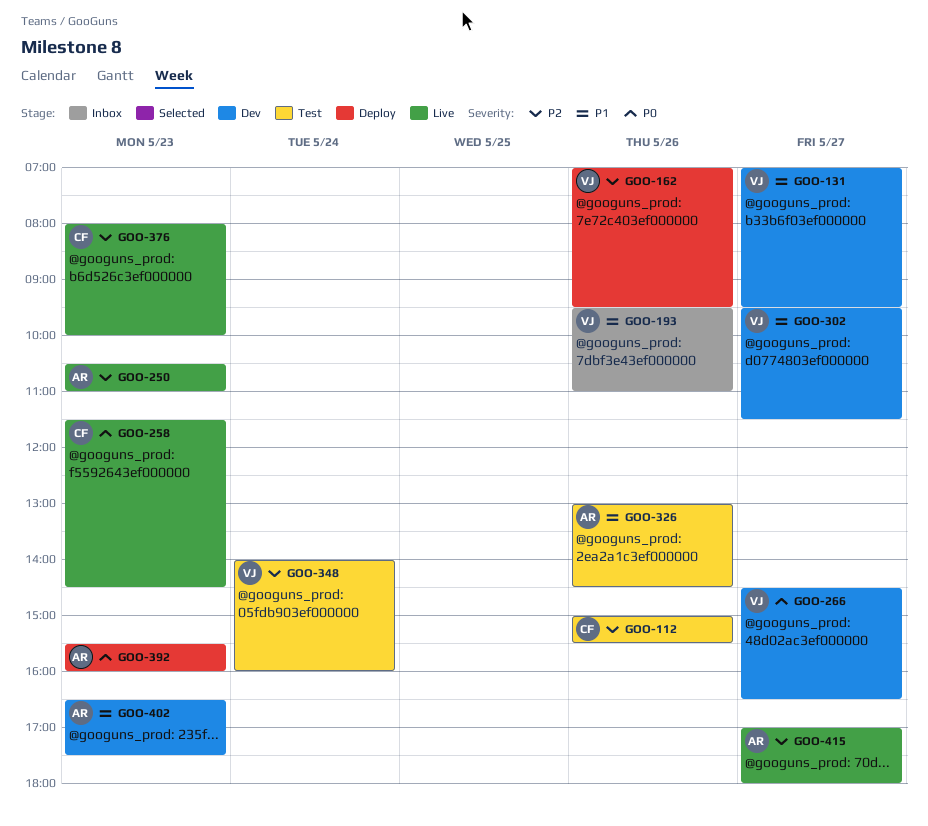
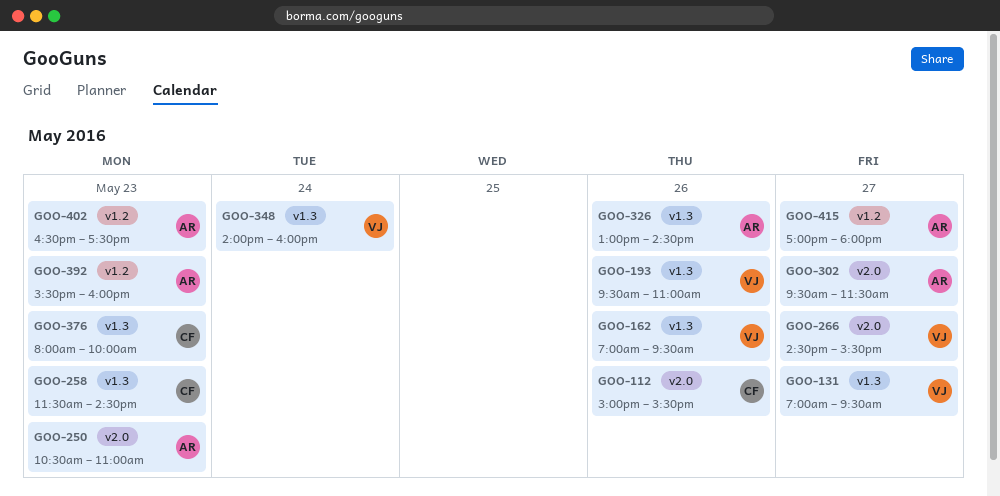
GOO-266, ends: 16:30 -> 15:30
GOO-302, owner: VJ -> AR

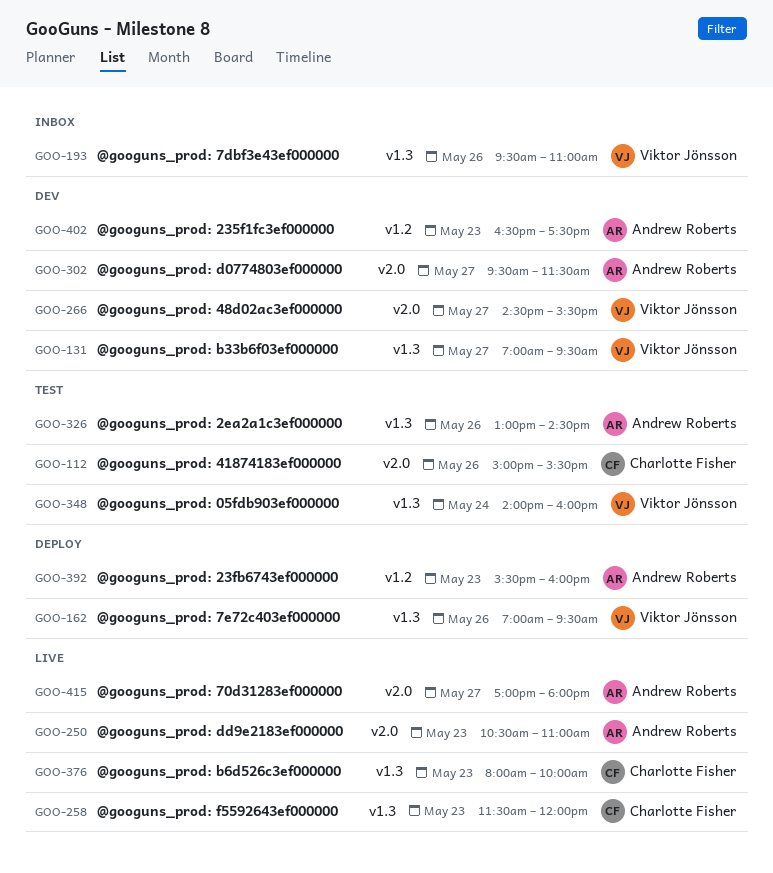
GOO-258, ends: 14:30 -> 12:00
GOO-415, label: v1.2 -> v2.0

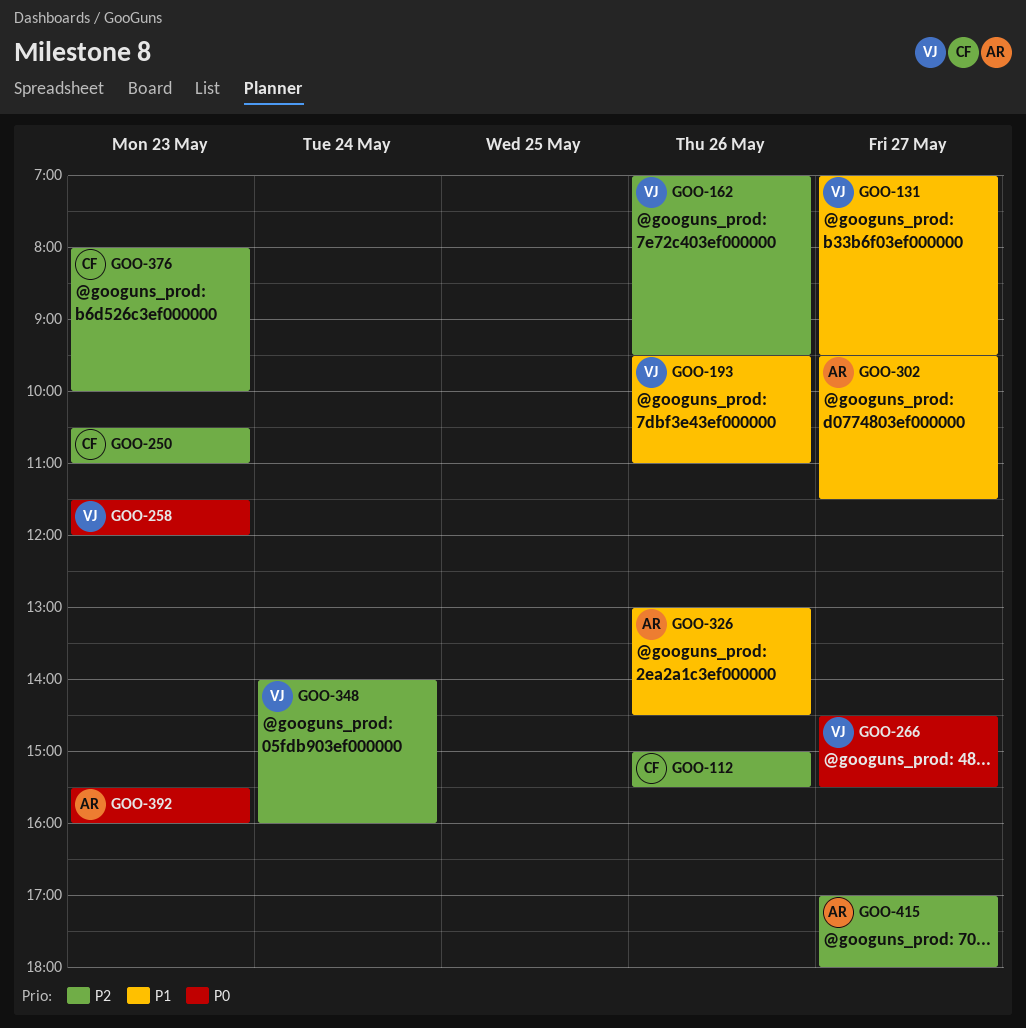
GOO-250, owner: Andrew Roberts -> Charlotte Fisher
GOO-258, owner: Charlotte Fisher -> Viktor Jönsson
GOO-402: present -> none

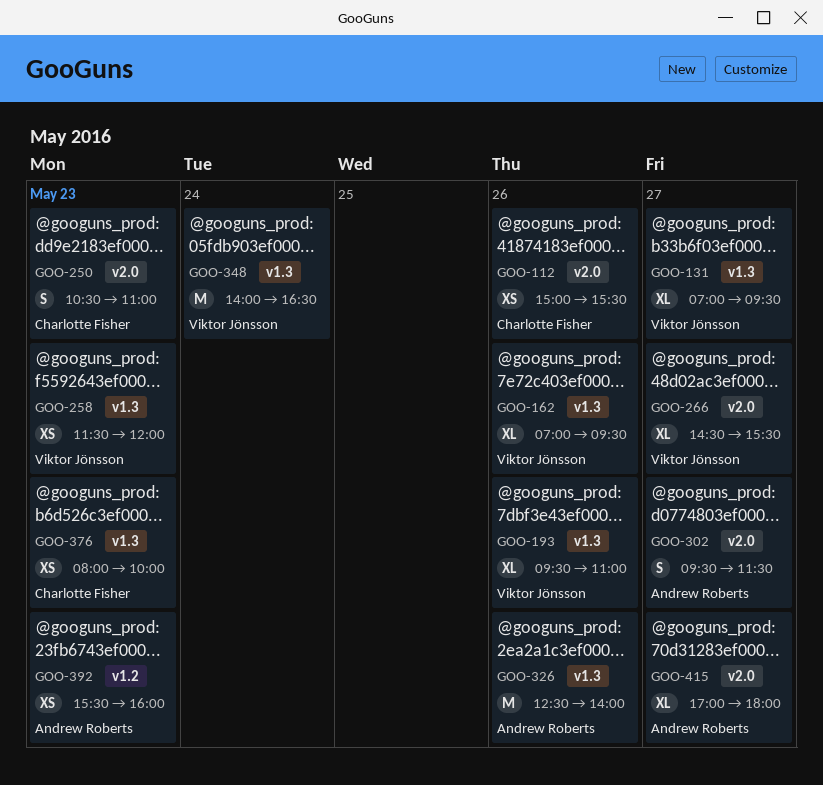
GOO-326, begins: 13:00 -> 12:30
GOO-326, ends: 14:30 -> 14:00
GOO-348, ends: 16:00 -> 16:30

